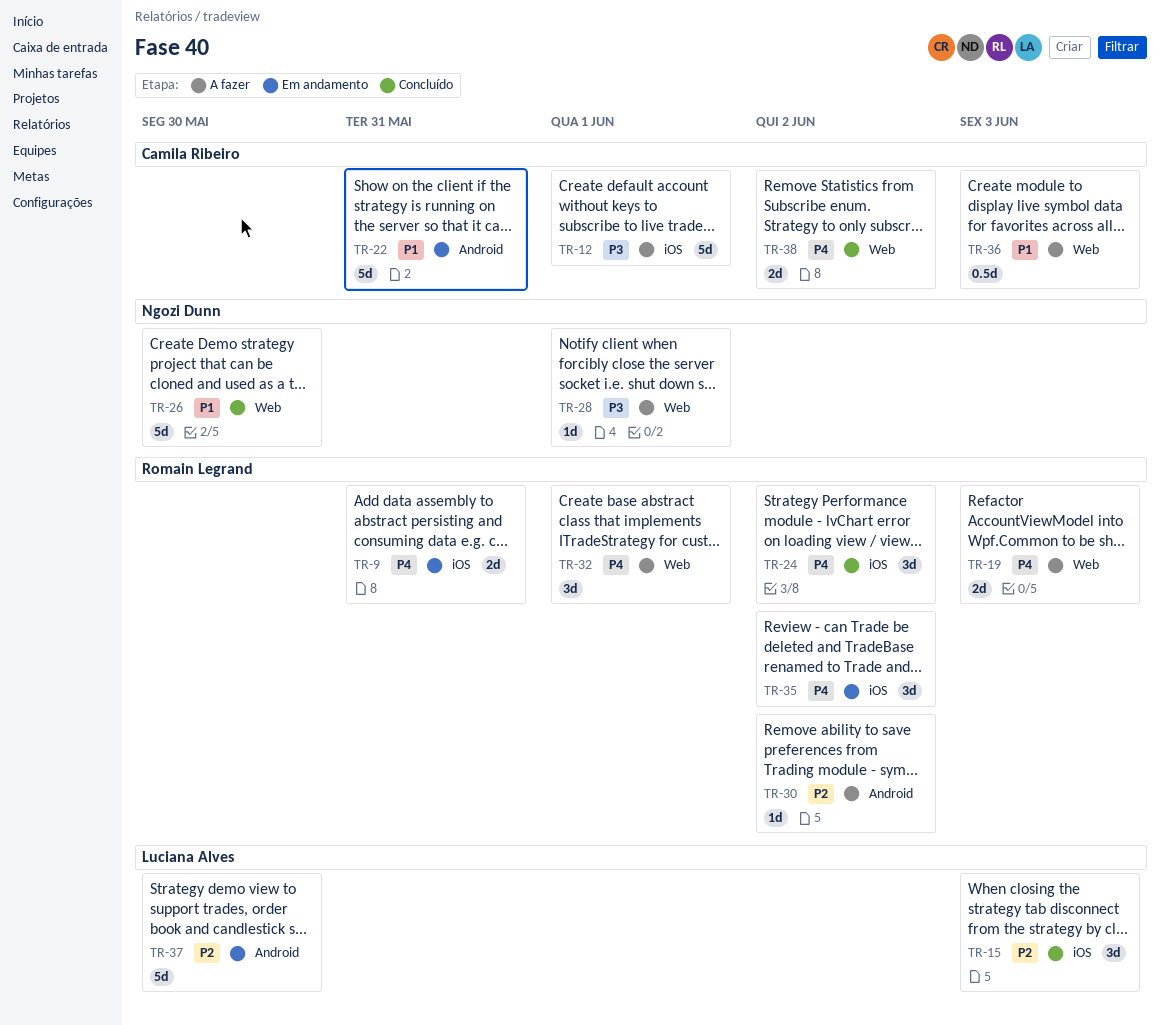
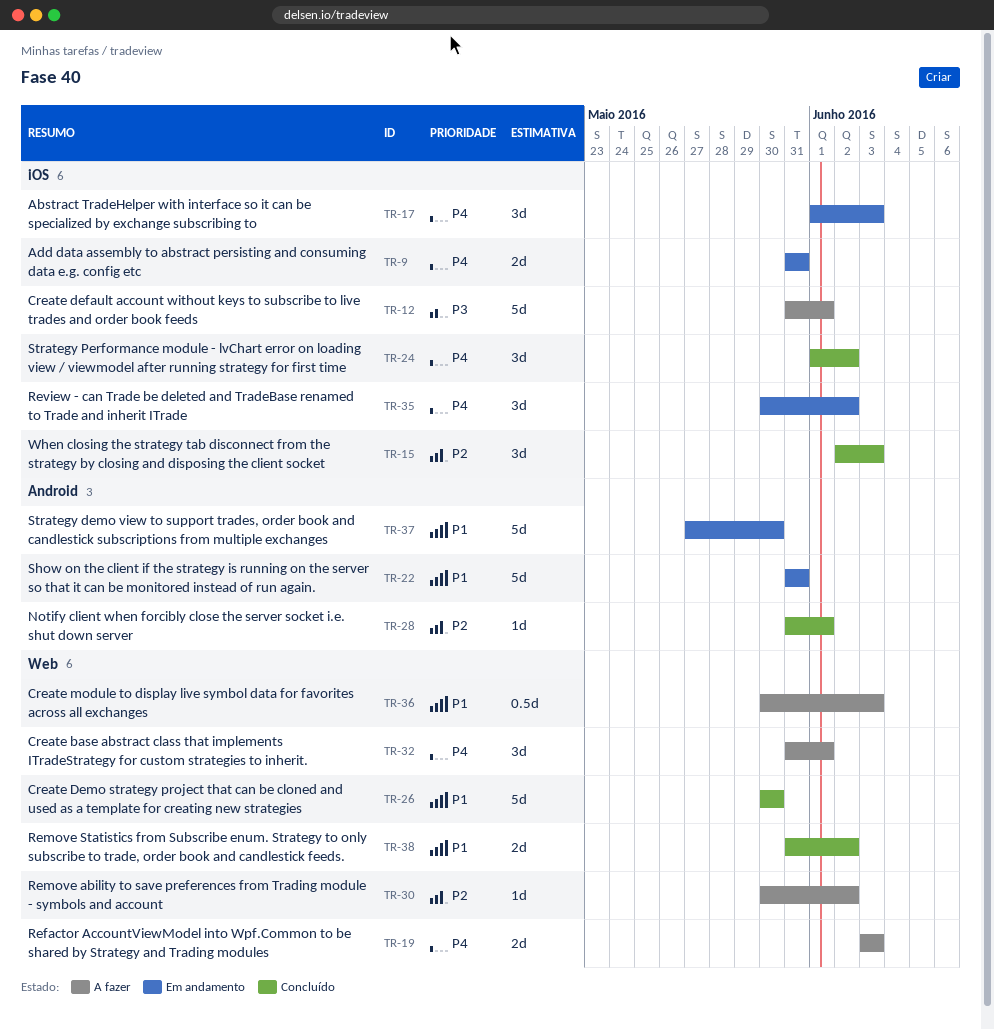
TR-17: none -> present
TR-28, status: A fazer -> Concluído
TR-28, priority: P3 -> P2
TR-28, label: Web -> Android
TR-30, label: Android -> Web
TR-37, priority: P2 -> P1
TR-38, priority: P4 -> P1

